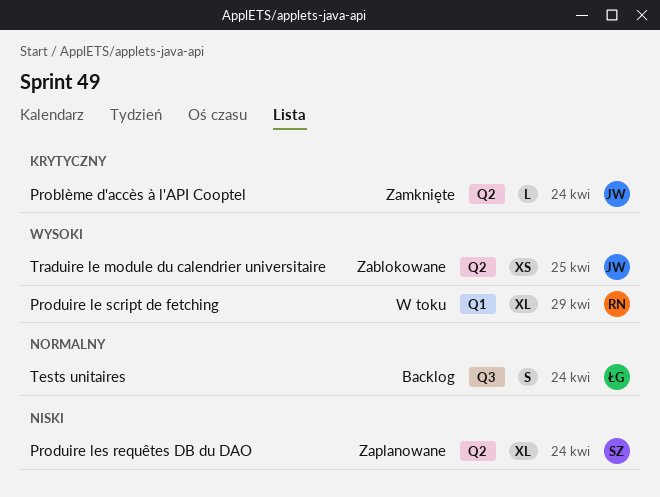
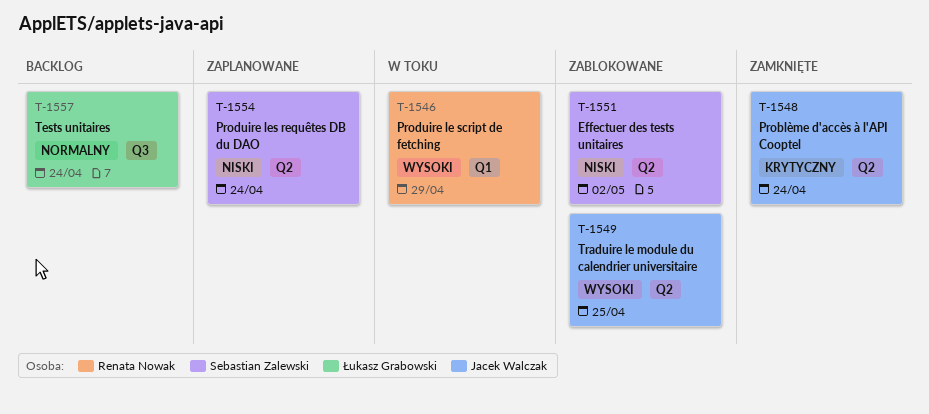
Effectuer des tests unitaires: none -> present

